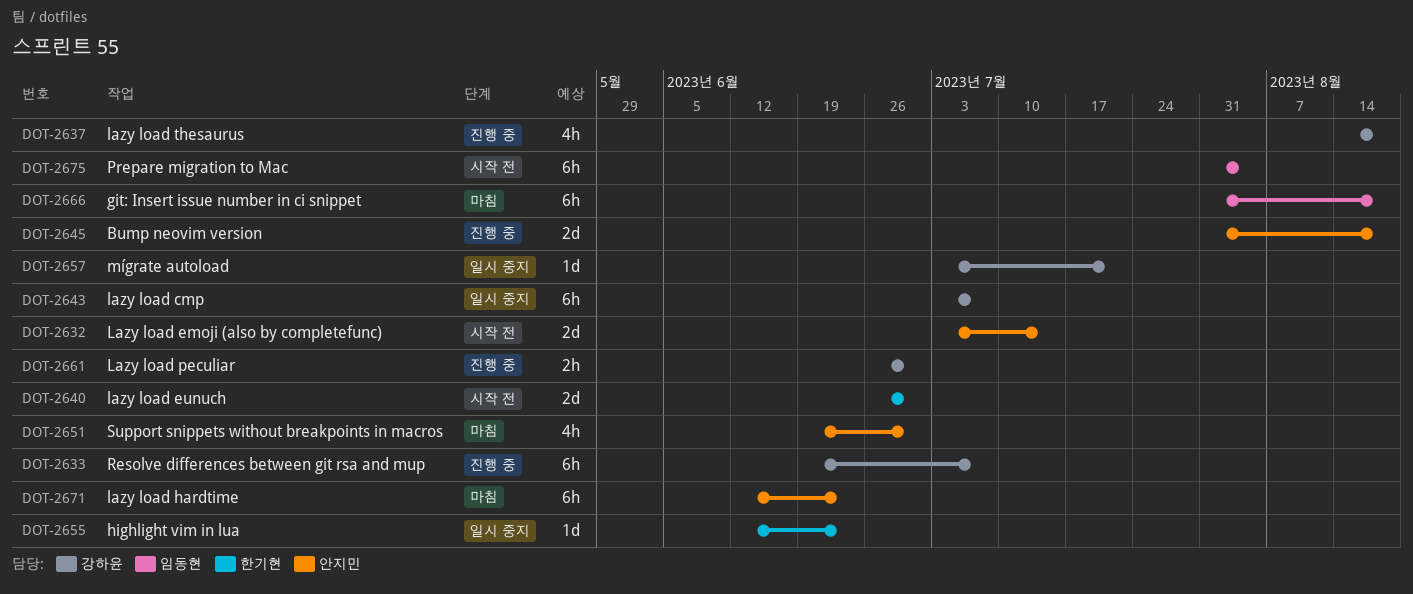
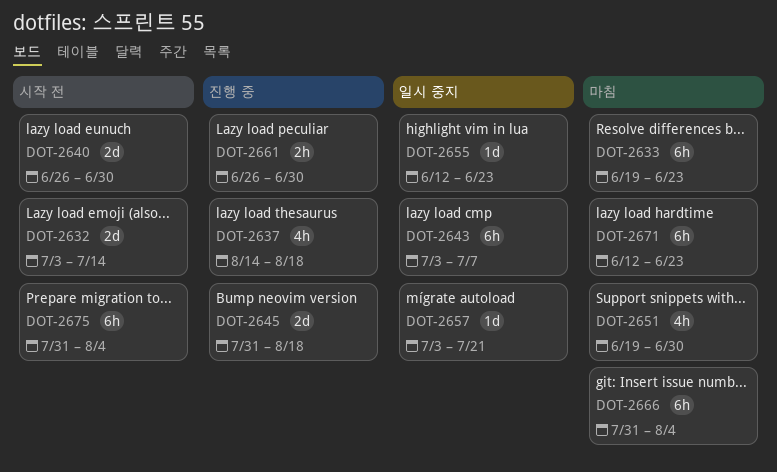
DOT-2633, status: 진행 중 -> 마침
DOT-2633, due: Jul 7 -> Jun 23
DOT-2666, due: Aug 18 -> Aug 4

